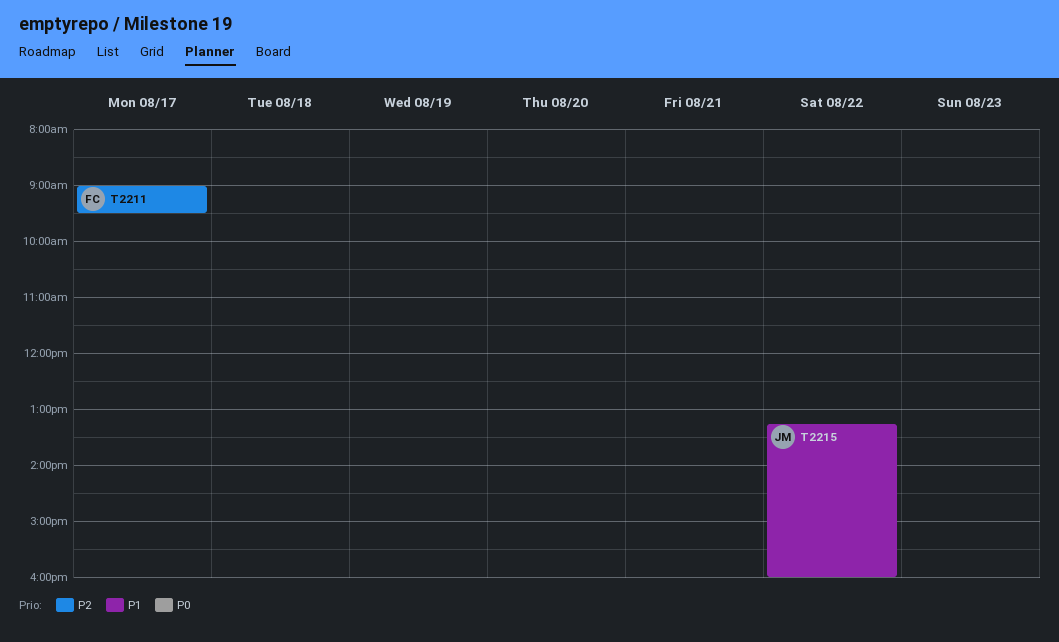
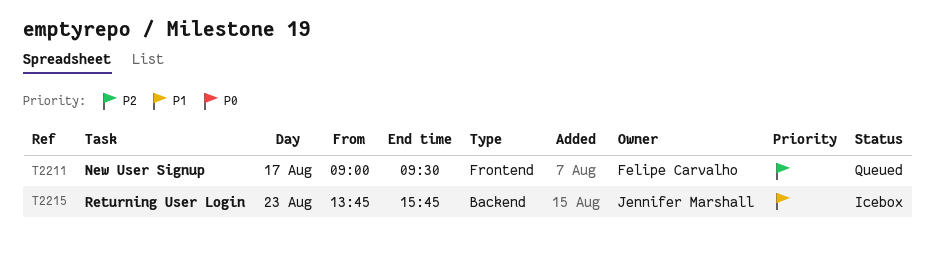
T2215, day: Aug 22 -> Aug 23
T2215, begins: 13:15 -> 13:45
T2215, ends: 16:00 -> 15:45

